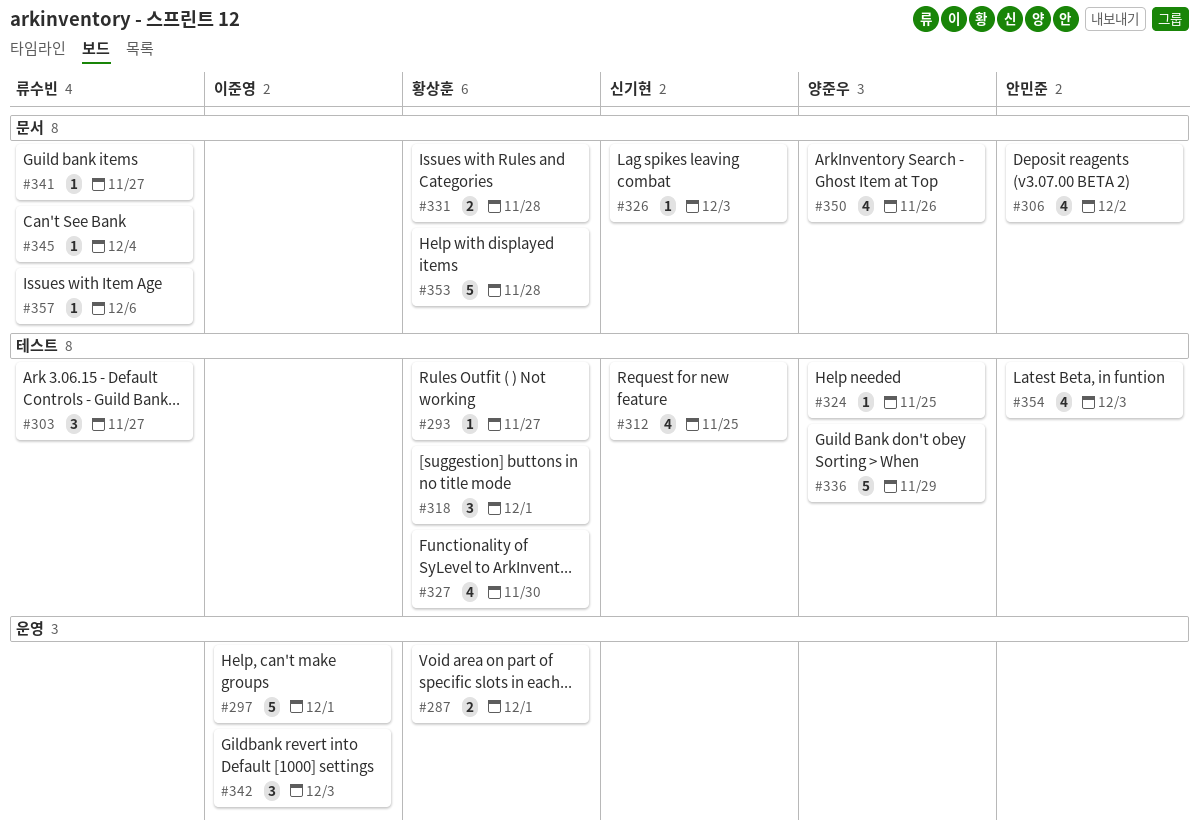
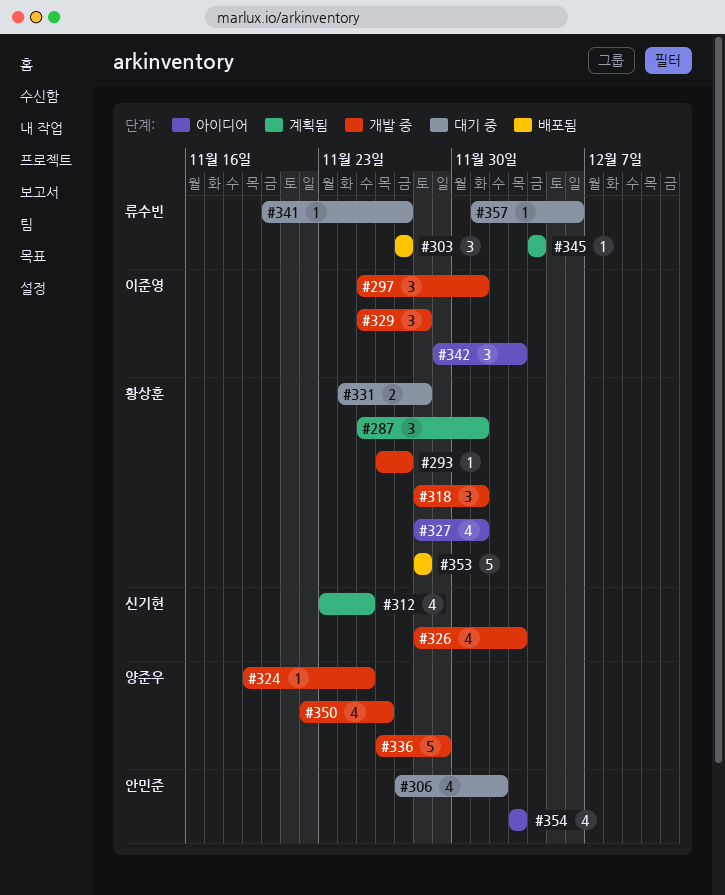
#287, estimate: 2 -> 3
#297, estimate: 5 -> 3
#326, estimate: 1 -> 4
#327, due: Nov 30 -> Dec 1
#329: none -> present

